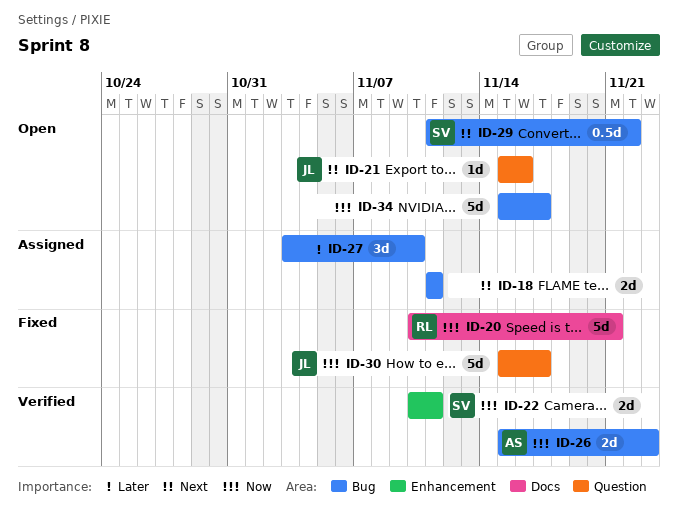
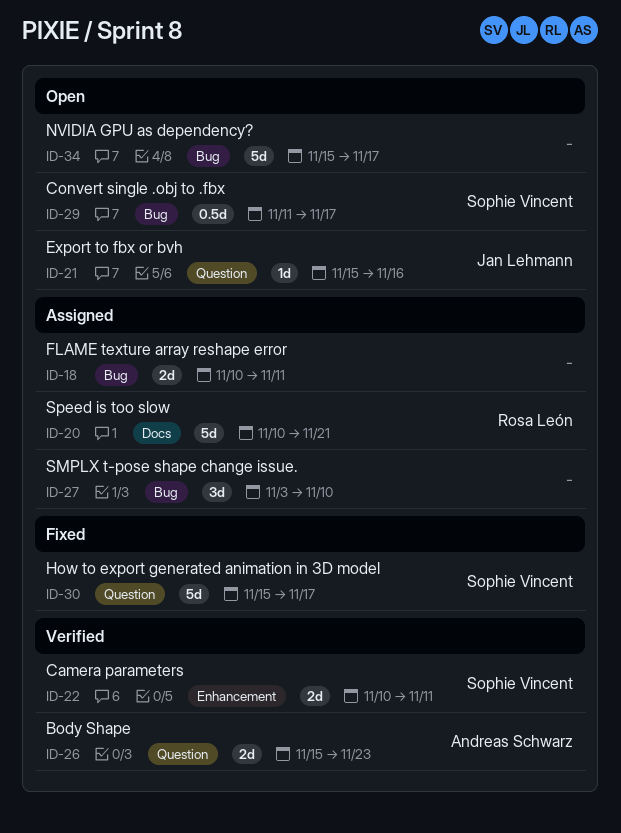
ID-18, start: Nov 11 -> Nov 10
ID-20, status: Fixed -> Assigned
ID-26, label: Bug -> Question
ID-29, due: Nov 22 -> Nov 17
ID-30, owner: Jan Lehmann -> Sophie Vincent

